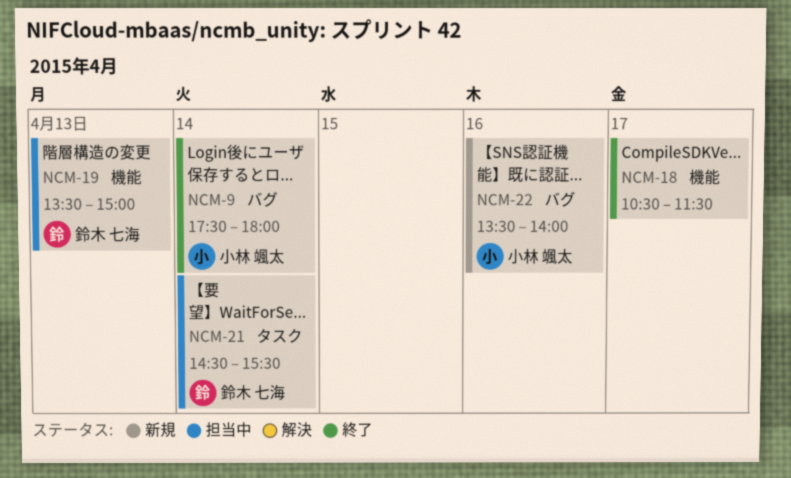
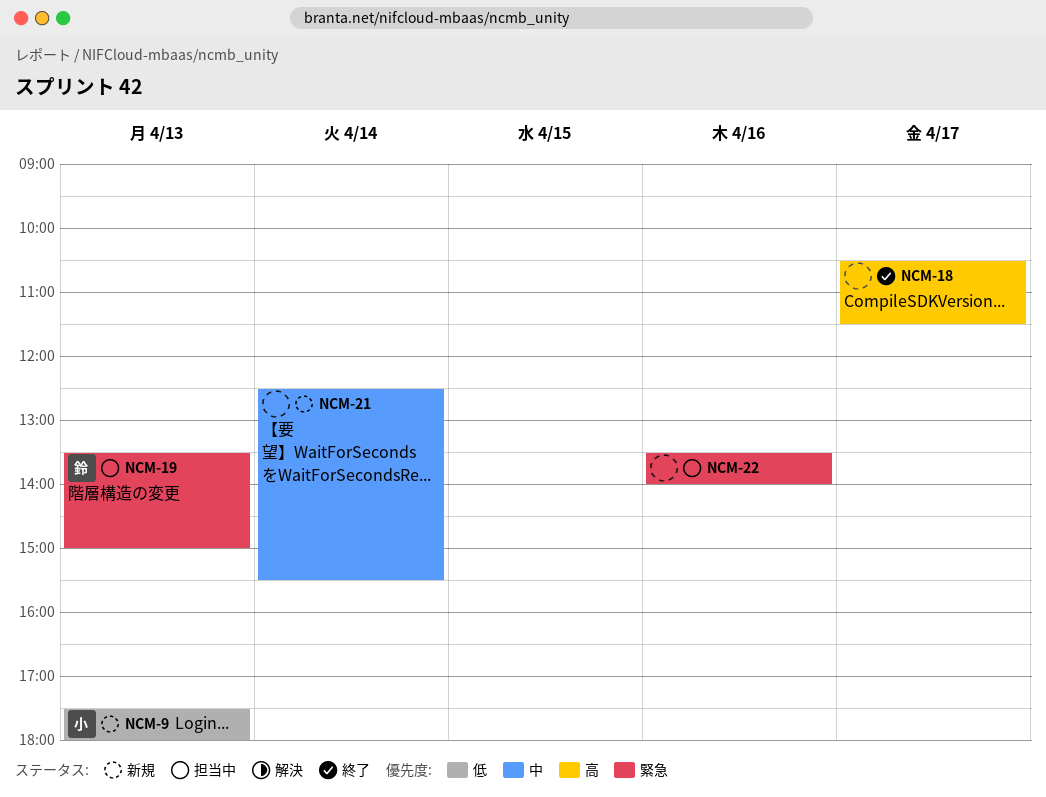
NCM-9, status: 終了 -> 新規
NCM-9, day: Apr 14 -> Apr 13
NCM-21, status: 担当中 -> 新規
NCM-21, owner: 鈴木 七海 -> none
NCM-21, begins: 14:30 -> 12:30
NCM-22, status: 新規 -> 担当中
NCM-22, owner: 小林 颯太 -> none

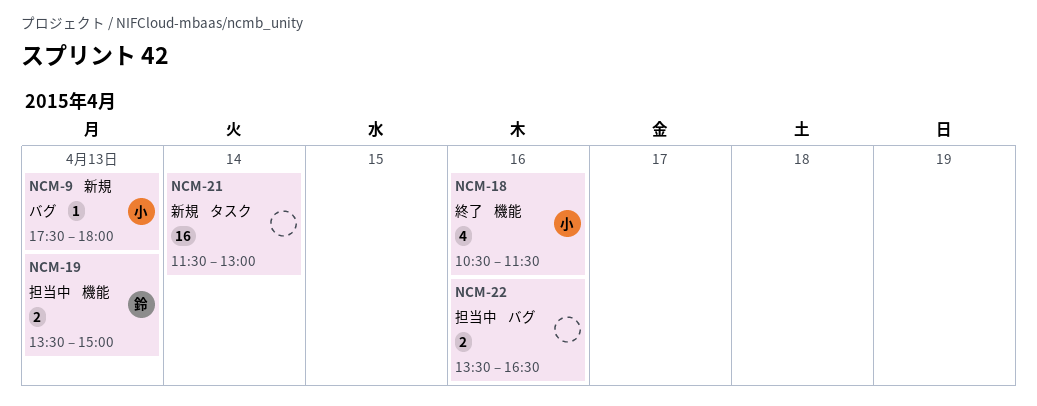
NCM-18, owner: none -> 小
NCM-18, day: Apr 17 -> Apr 16
NCM-21, begins: 12:30 -> 11:30
NCM-21, ends: 15:30 -> 13:00
NCM-22, ends: 14:00 -> 16:30

